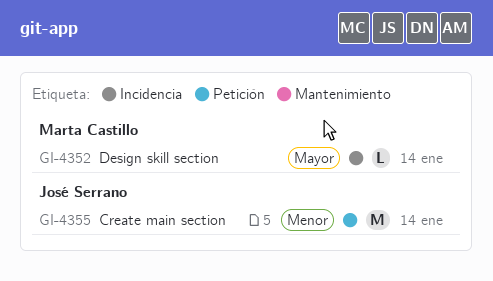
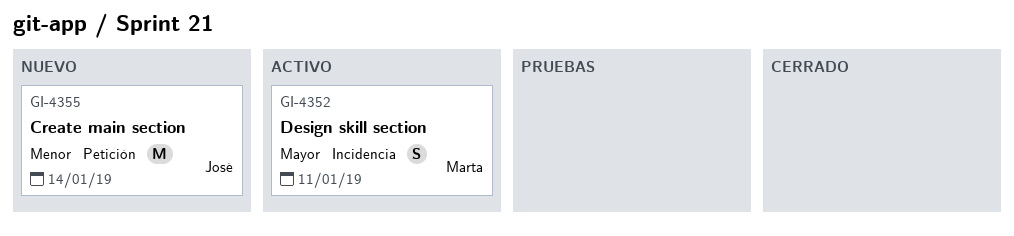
GI-4352, estimate: L -> S
GI-4352, due: Jan 14 -> Jan 11

